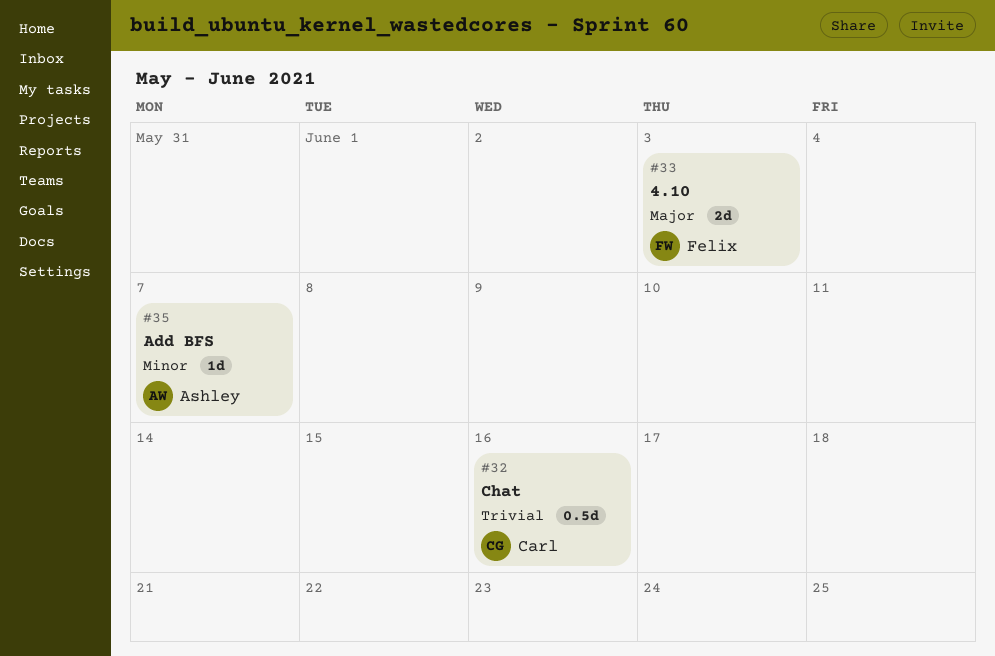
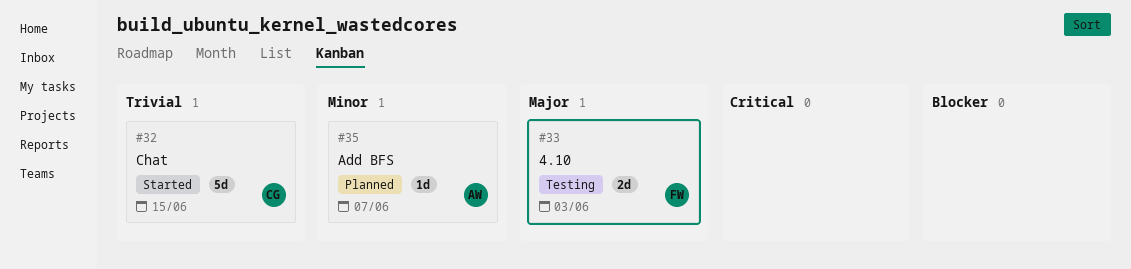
#32, estimate: 0.5d -> 5d
#32, due: Jun 16 -> Jun 15

